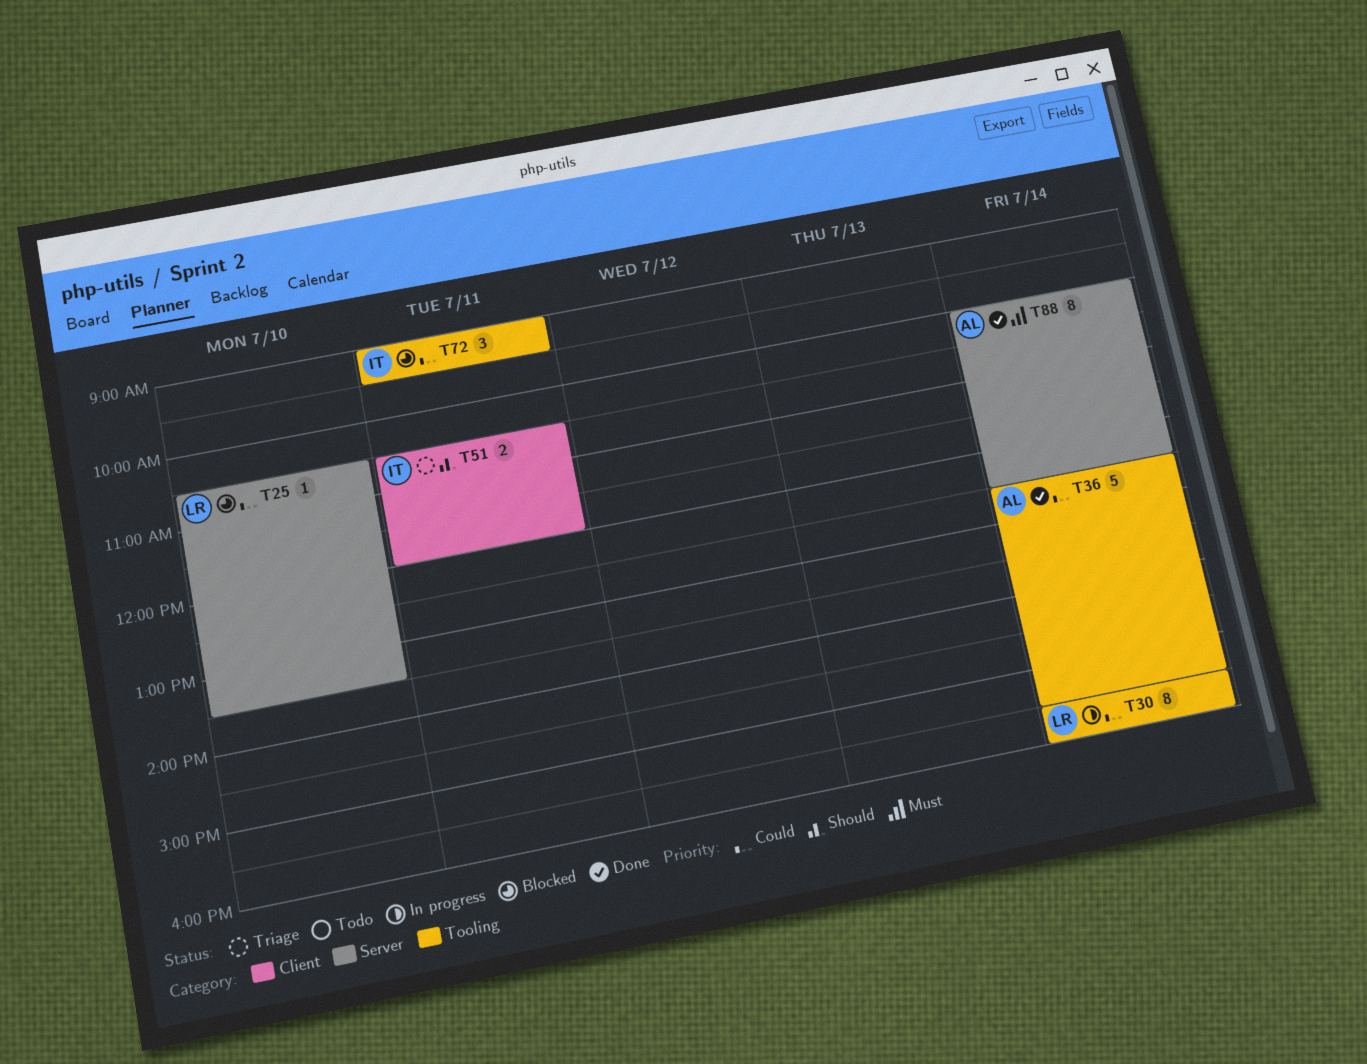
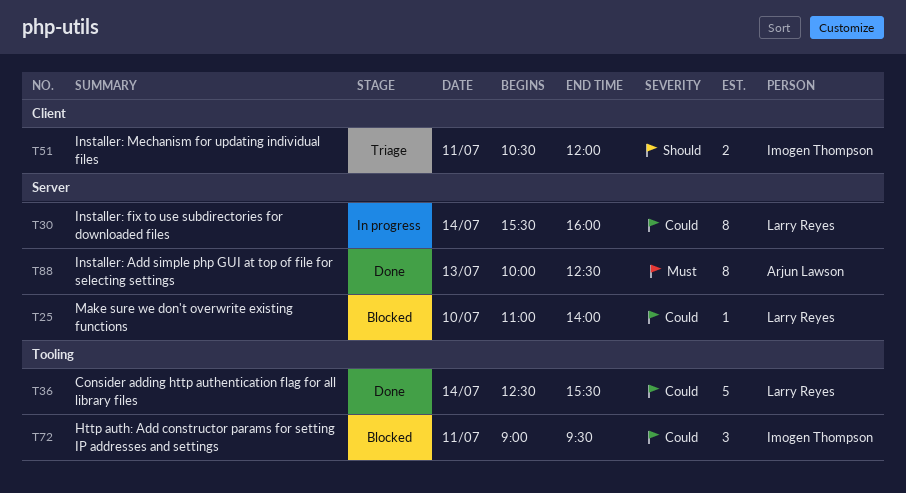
T25, begins: 10:30 -> 11:00
T25, ends: 13:30 -> 14:00
T30, label: Tooling -> Server
T36, owner: Arjun Lawson -> Larry Reyes
T88, day: Jul 14 -> Jul 13

